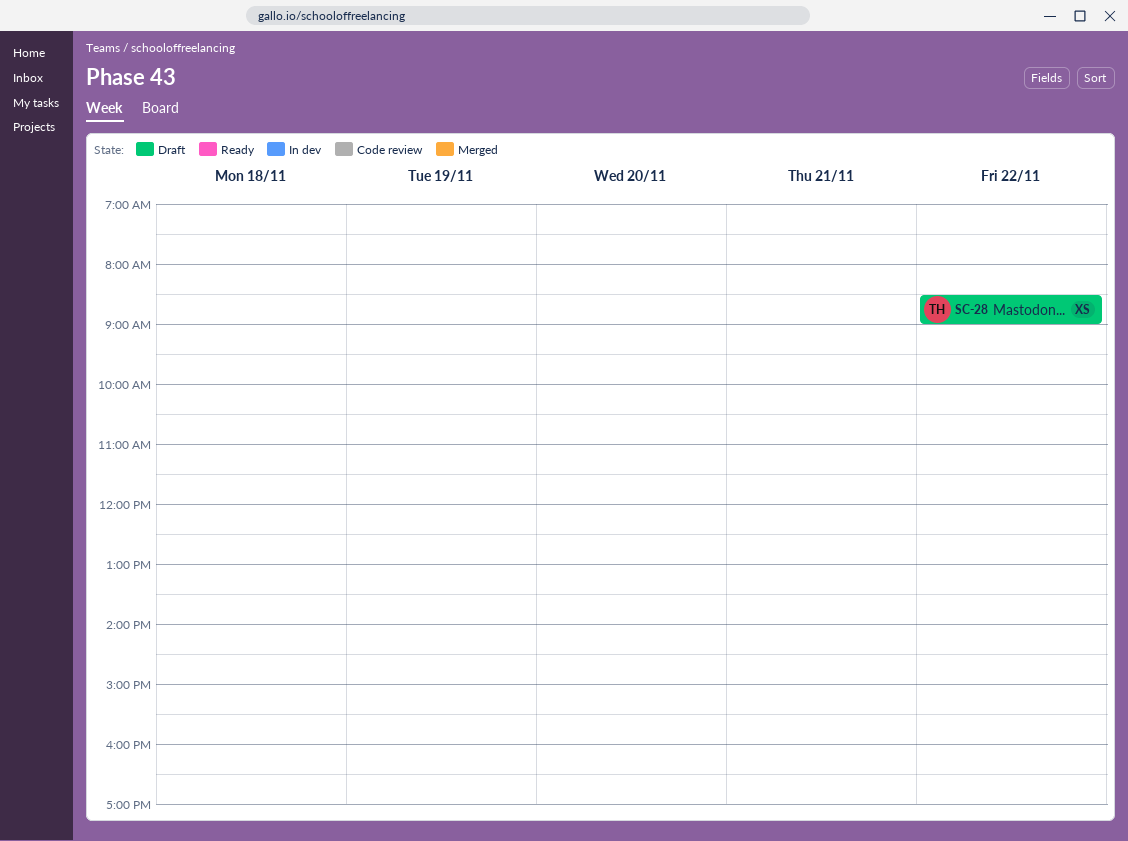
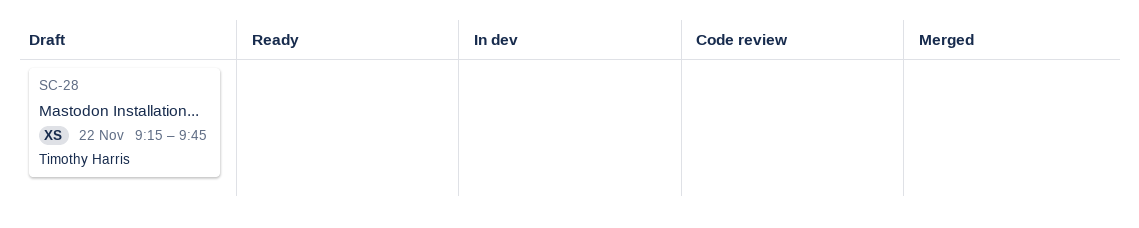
SC-28, begins: 08:30 -> 09:15
SC-28, ends: 09:00 -> 09:45

